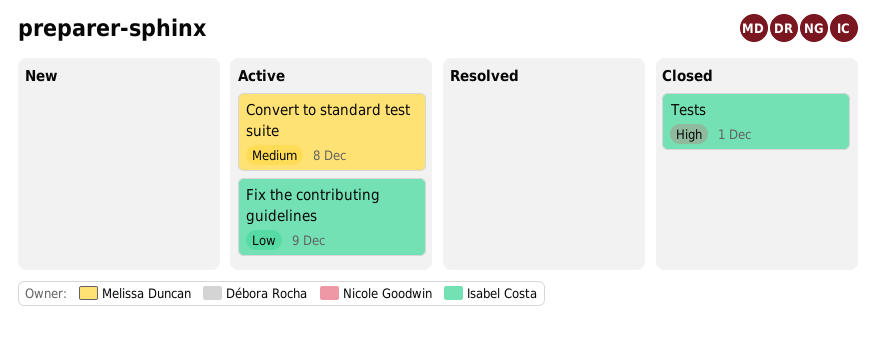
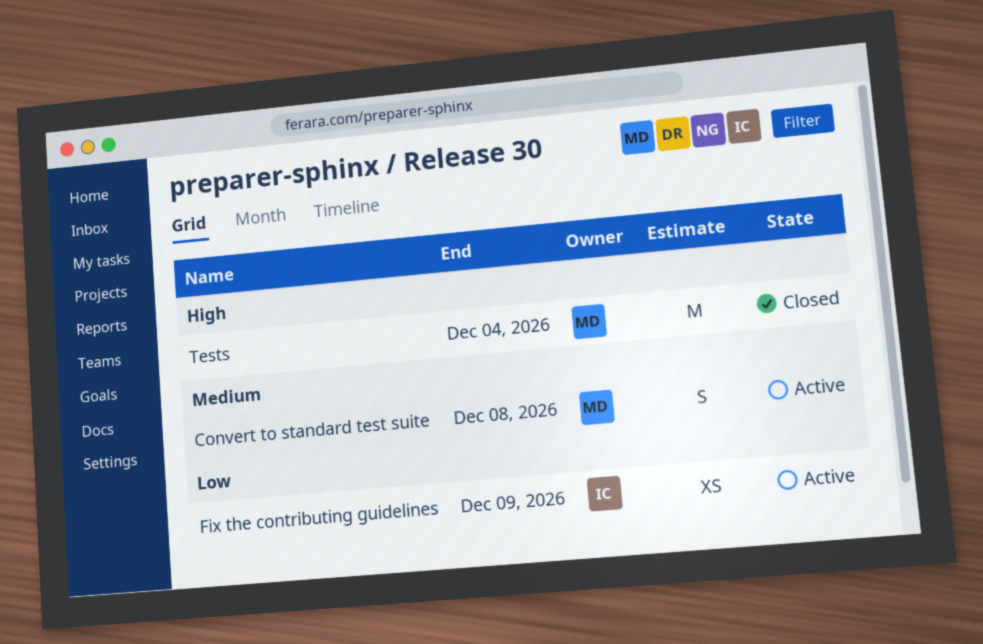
Tests, owner: Isabel Costa -> Melissa Duncan
Tests, due: Dec 1 -> Dec 4

